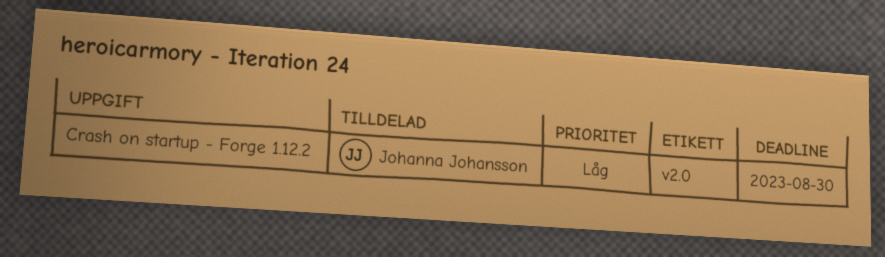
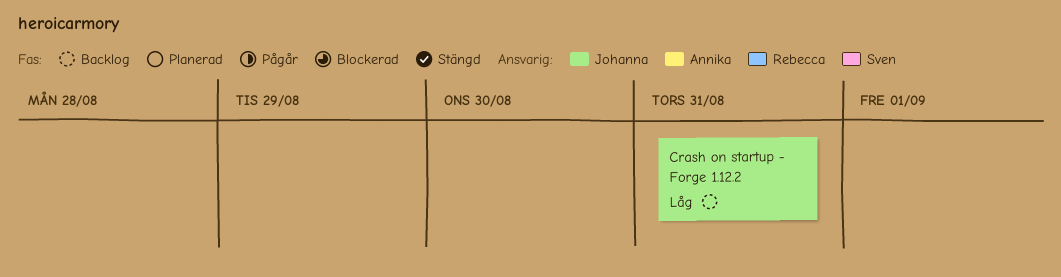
Crash on startup - Forge 1.12.2, due: Aug 30 -> Aug 31

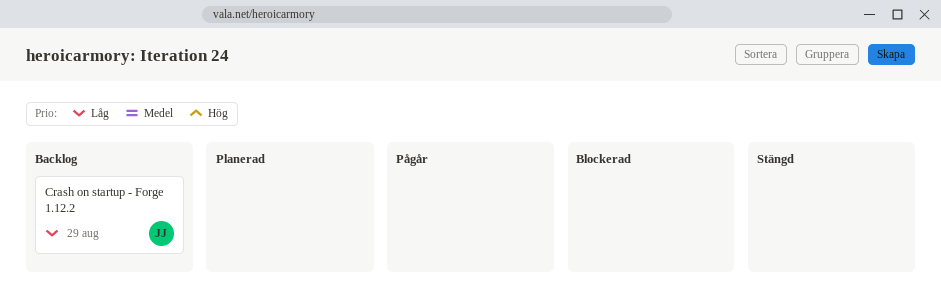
Crash on startup - Forge 1.12.2, due: Aug 31 -> Aug 29

